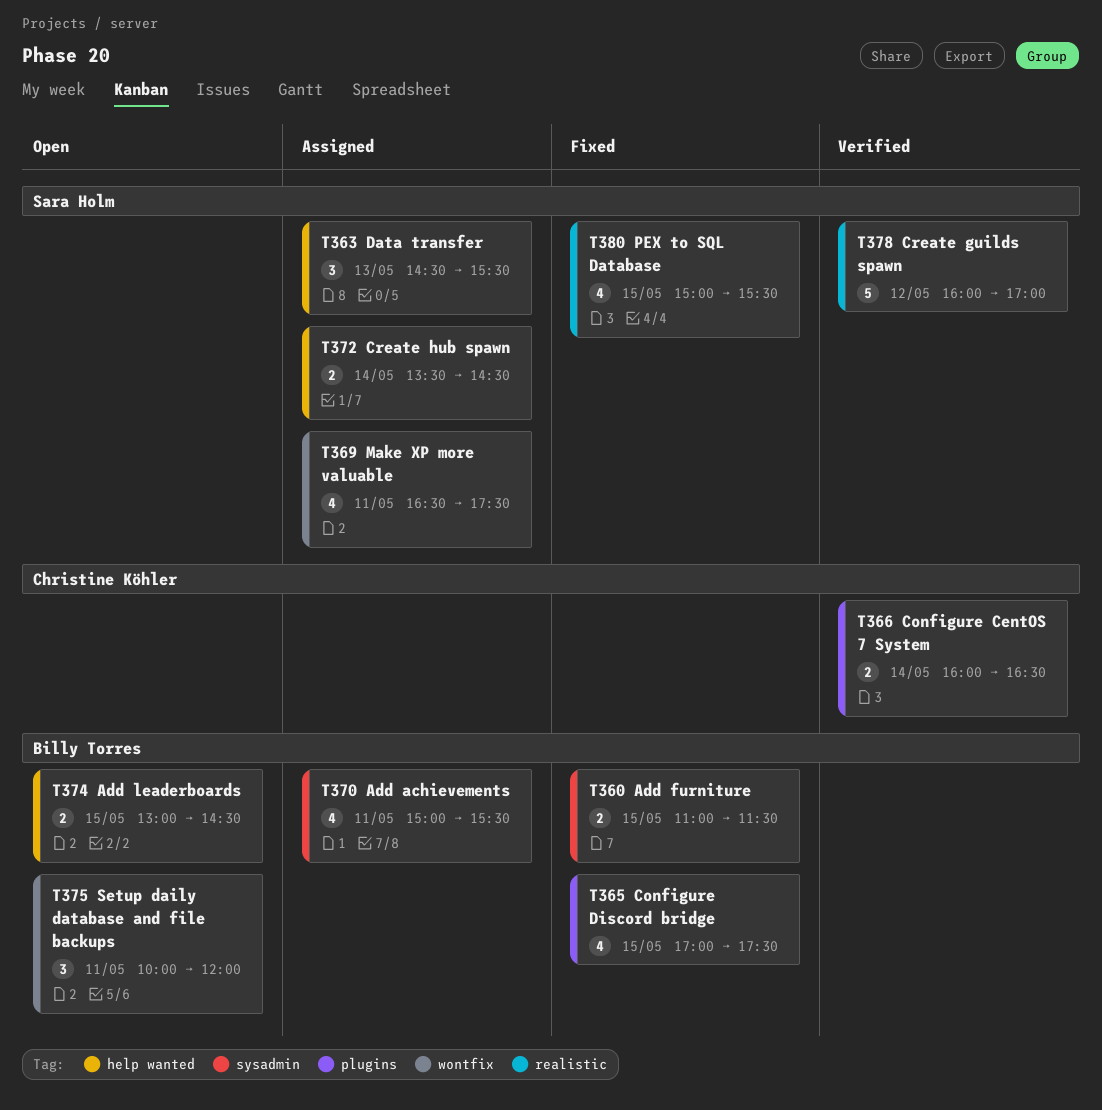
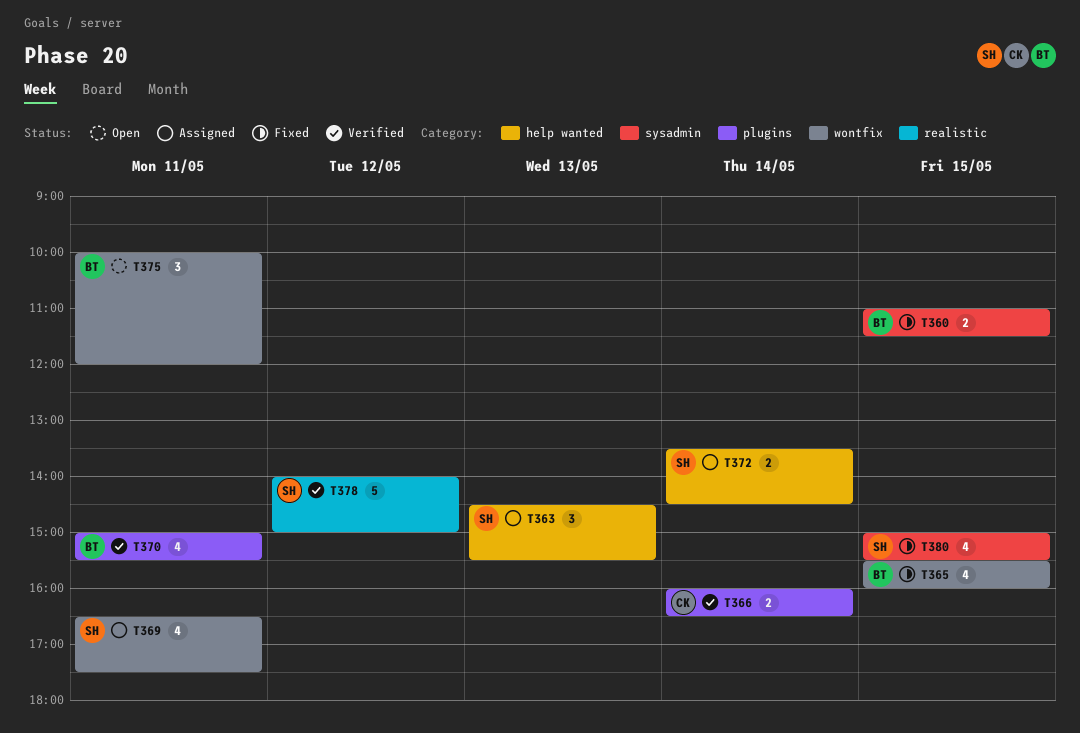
T365, label: plugins -> wontfix
T365, begins: 17:00 -> 15:30
T365, ends: 17:30 -> 16:00
T370, status: Assigned -> Verified
T370, label: sysadmin -> plugins
T374: present -> none
T378, begins: 16:00 -> 14:00
T378, ends: 17:00 -> 15:00
T380, label: realistic -> sysadmin

